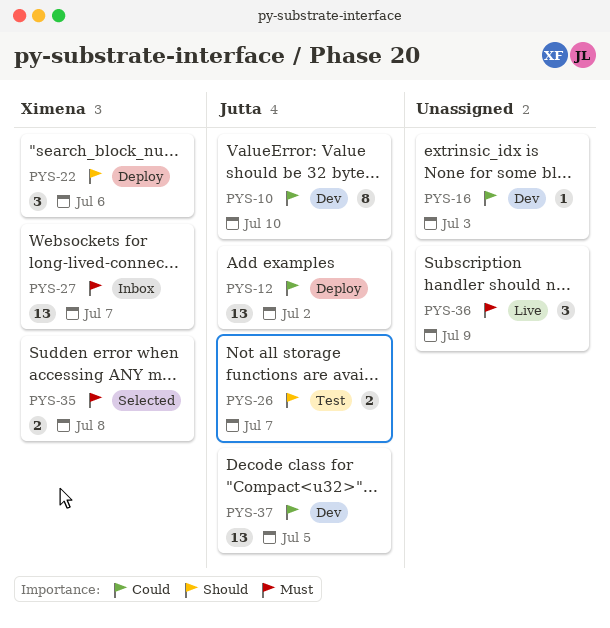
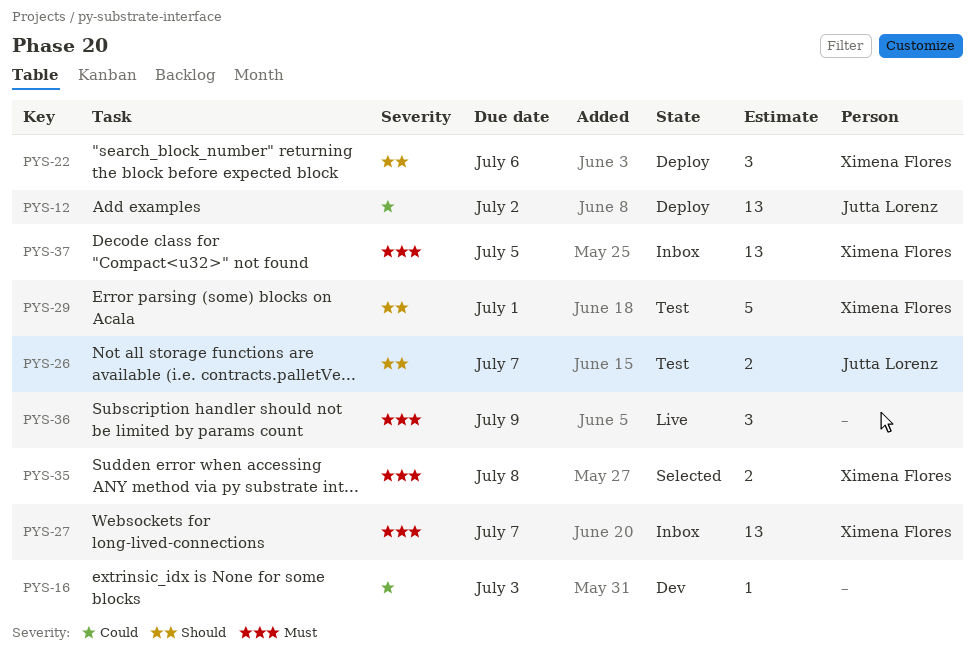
PYS-10: present -> none
PYS-29: none -> present
PYS-37, status: Dev -> Inbox
PYS-37, owner: Jutta Lorenz -> Ximena Flores
PYS-37, priority: Could -> Must

